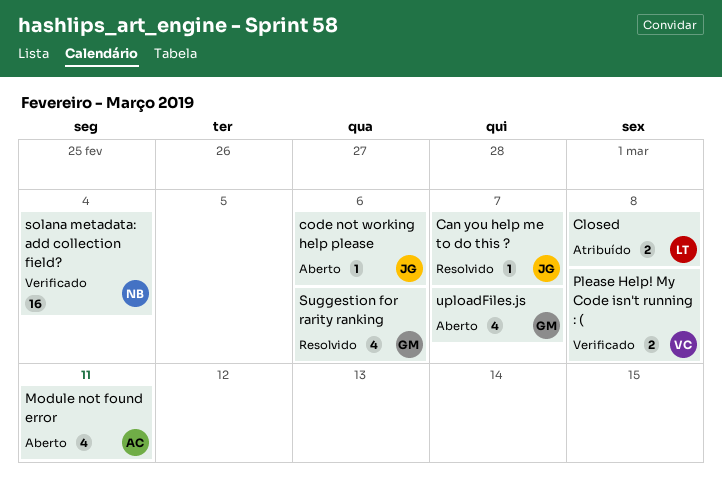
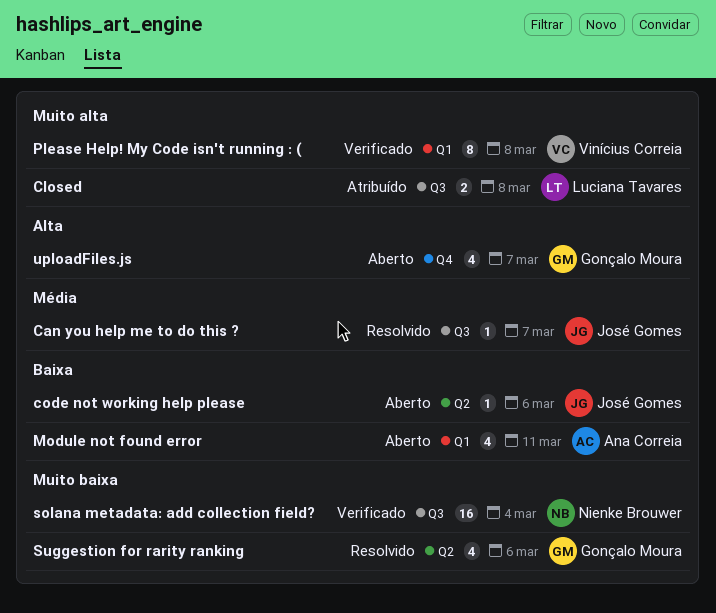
Please Help! My Code isn't running : (, estimate: 2 -> 8

